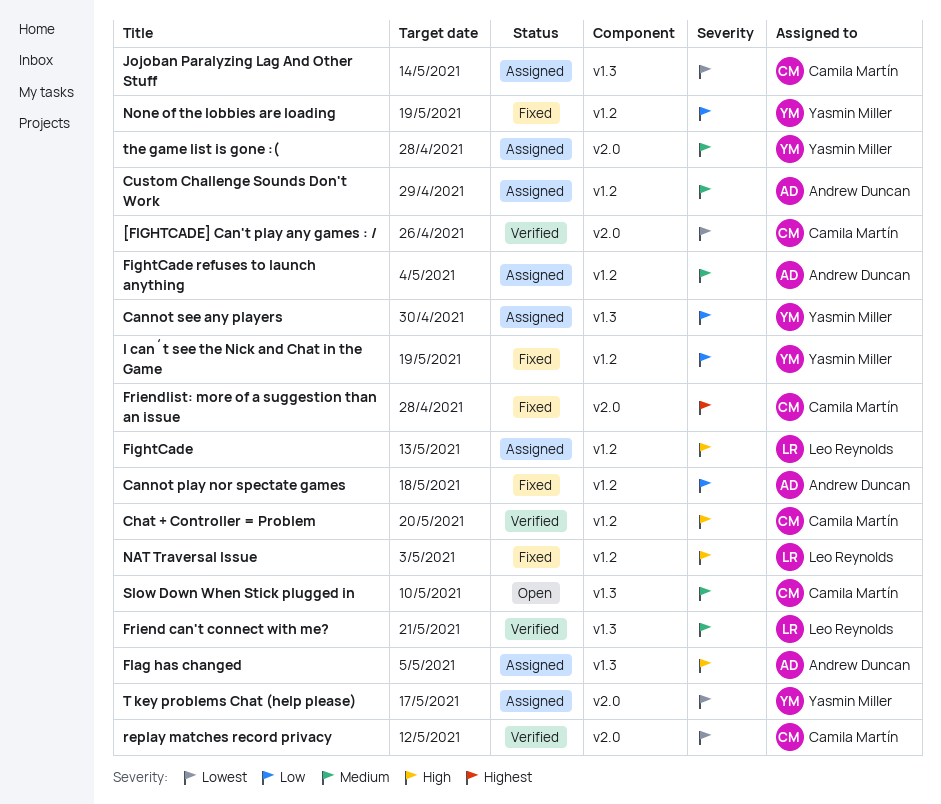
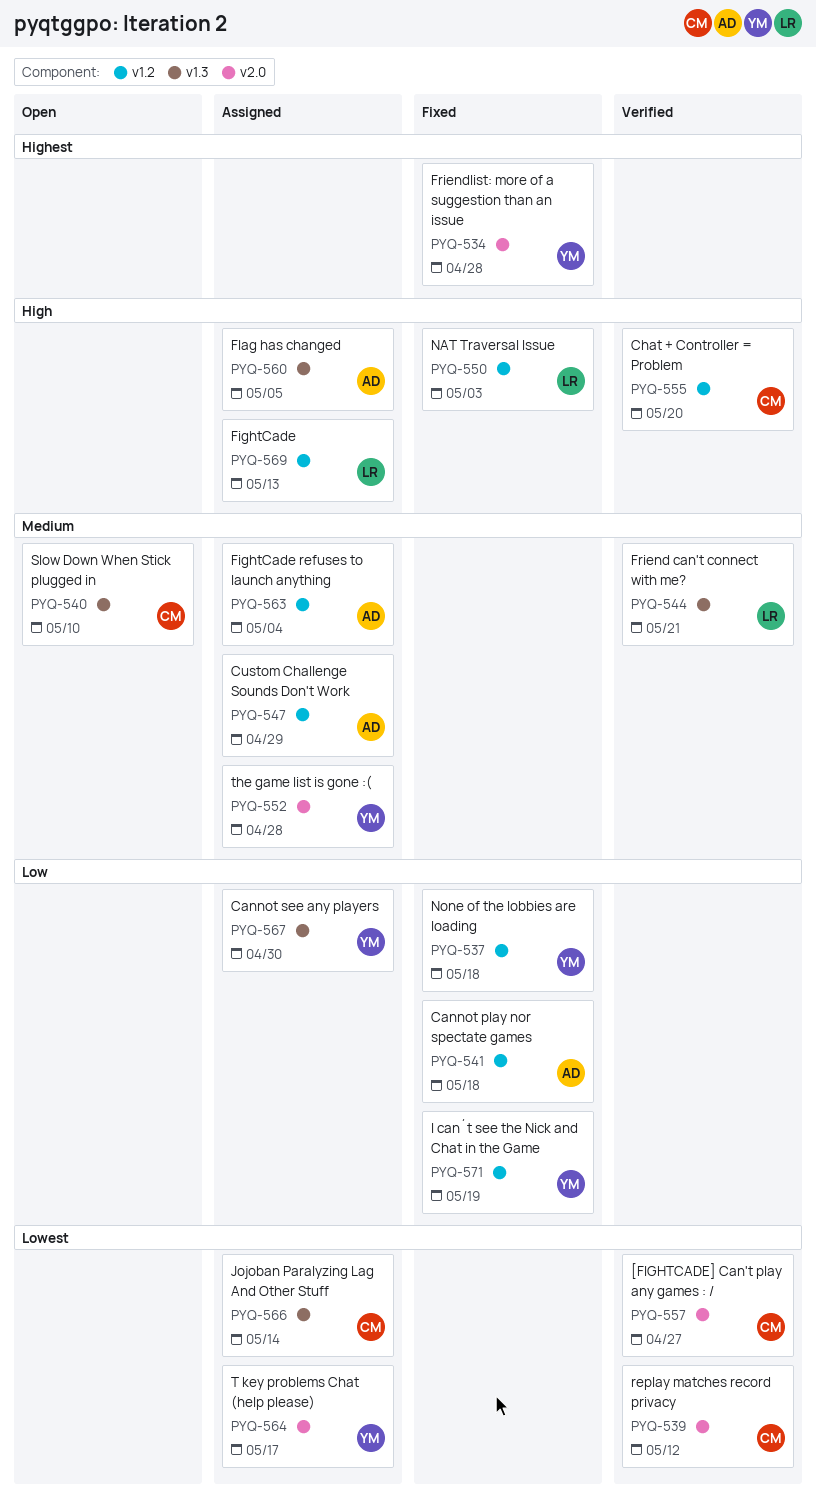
[FIGHTCADE] Can't play any games : /, due: Apr 26 -> Apr 27
Friendlist: more of a suggestion than an issue, owner: Camila Martín -> Yasmin Miller
None of the lobbies are loading, due: May 19 -> May 18

